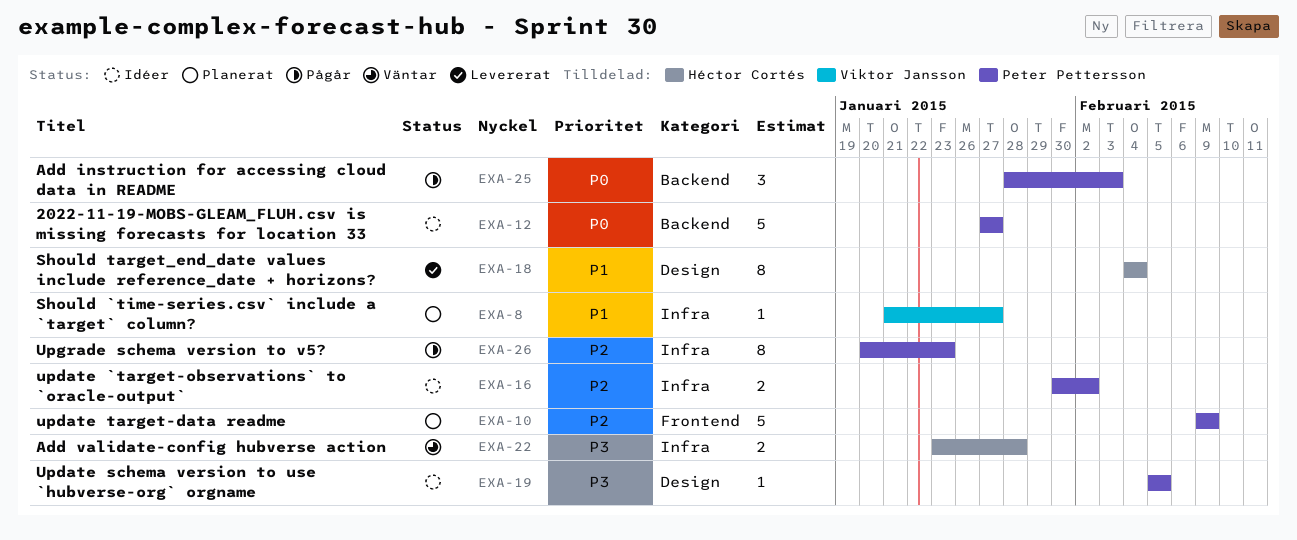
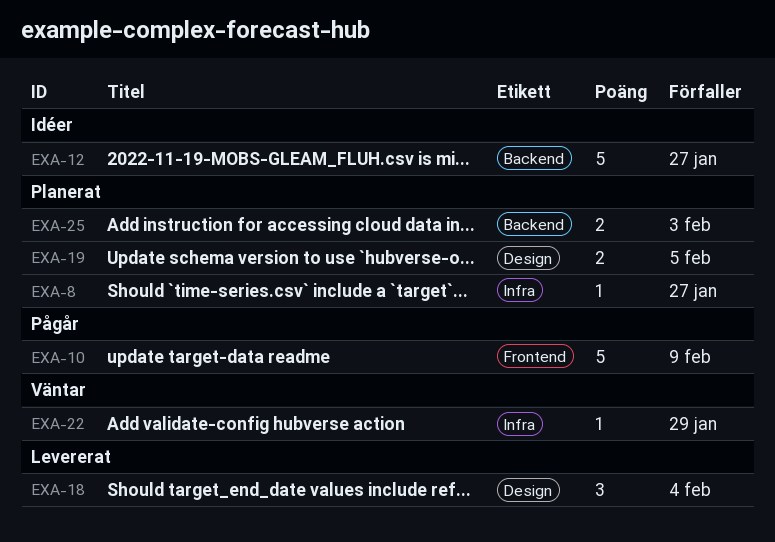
EXA-10, status: Planerat -> Pågår
EXA-16: present -> none
EXA-18, estimate: 8 -> 3
EXA-19, status: Idéer -> Planerat
EXA-19, estimate: 1 -> 2
EXA-22, estimate: 2 -> 1
EXA-22, due: Jan 28 -> Jan 29
EXA-25, status: Pågår -> Planerat
EXA-25, estimate: 3 -> 2
EXA-26: present -> none

